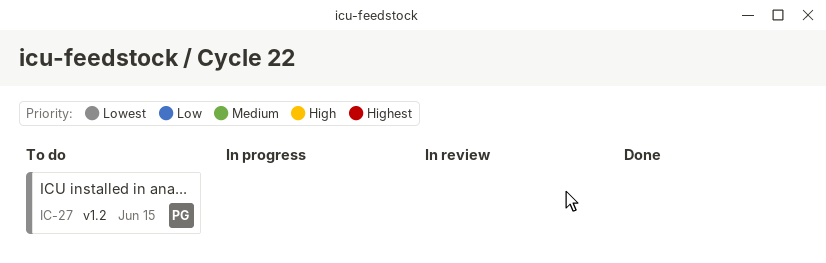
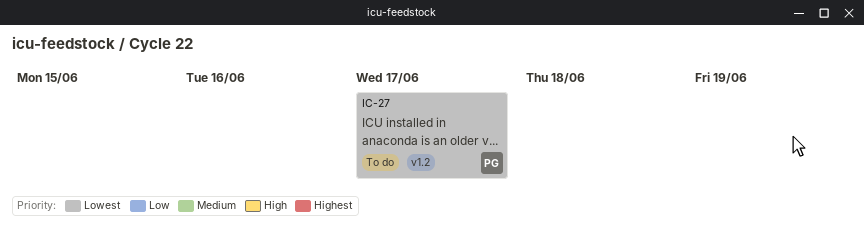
IC-27, due: Jun 15 -> Jun 17

